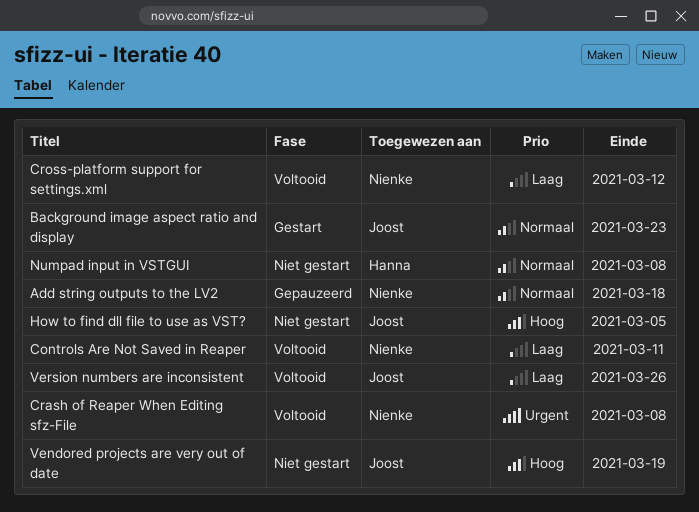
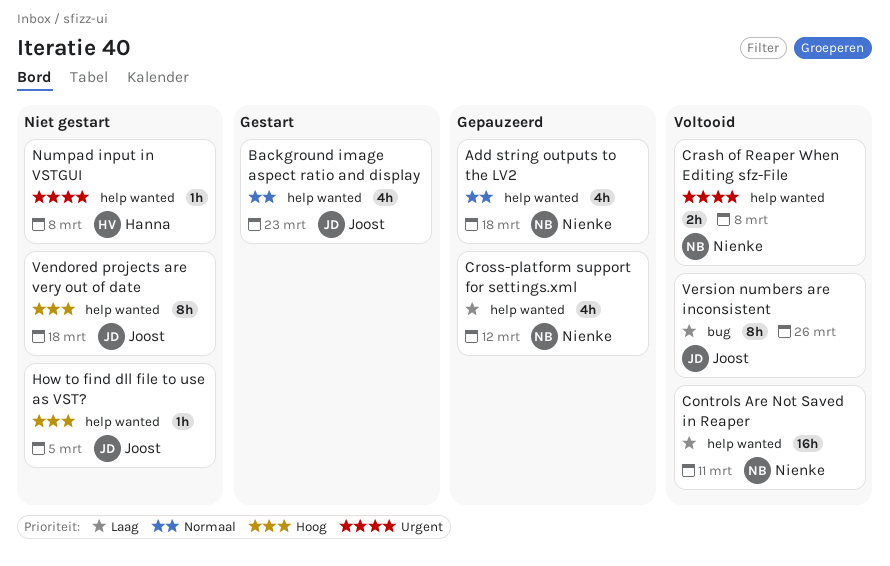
Cross-platform support for settings.xml, status: Voltooid -> Gepauzeerd
Numpad input in VSTGUI, priority: Normaal -> Urgent
Vendored projects are very out of date, due: Mar 19 -> Mar 18

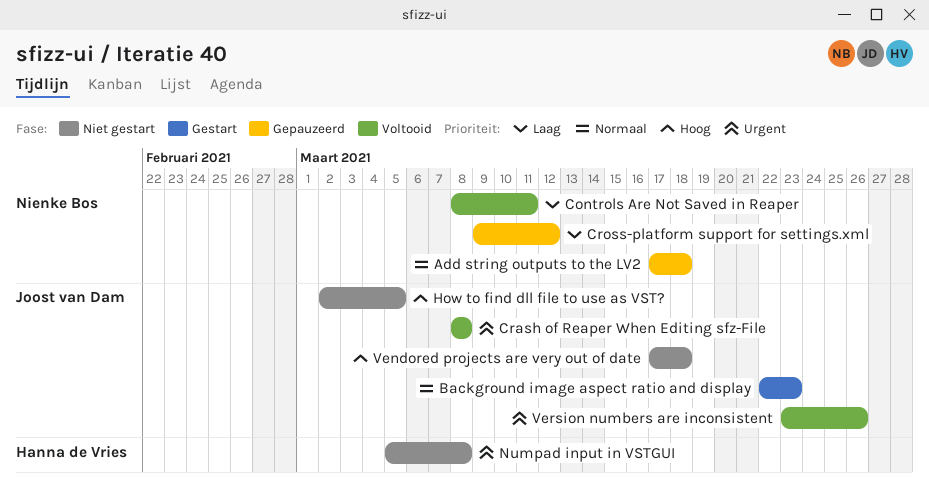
Crash of Reaper When Editing sfz-File, owner: Nienke Bos -> Joost van Dam
Version numbers are inconsistent, priority: Laag -> Urgent

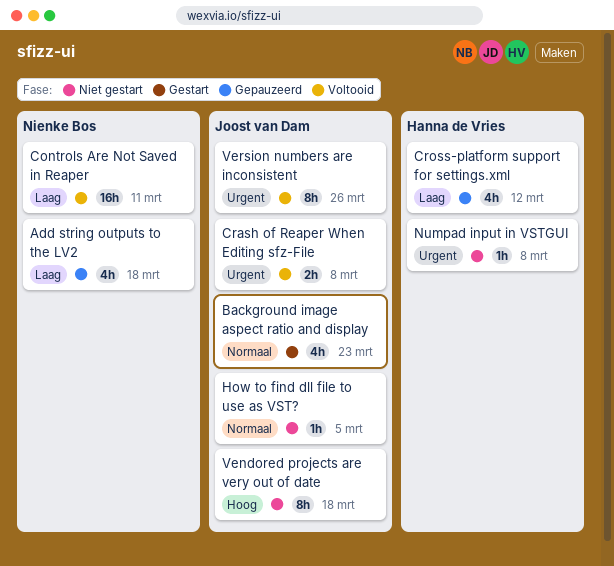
Add string outputs to the LV2, priority: Normaal -> Laag
Cross-platform support for settings.xml, owner: Nienke Bos -> Hanna de Vries
How to find dll file to use as VST?, priority: Hoog -> Normaal

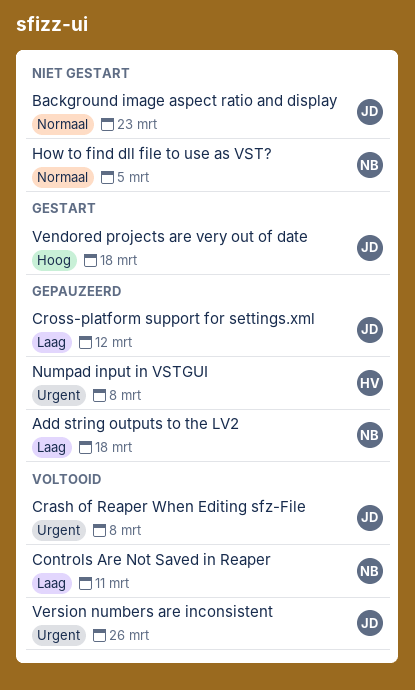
Background image aspect ratio and display, status: Gestart -> Niet gestart
Cross-platform support for settings.xml, owner: Hanna de Vries -> Joost van Dam
How to find dll file to use as VST?, owner: Joost van Dam -> Nienke Bos
Numpad input in VSTGUI, status: Niet gestart -> Gepauzeerd
Vendored projects are very out of date, status: Niet gestart -> Gestart

